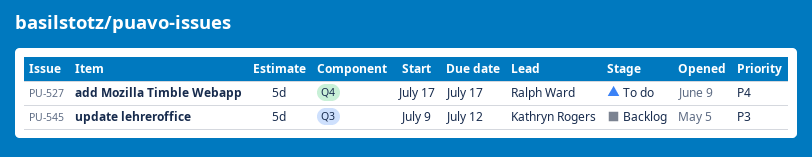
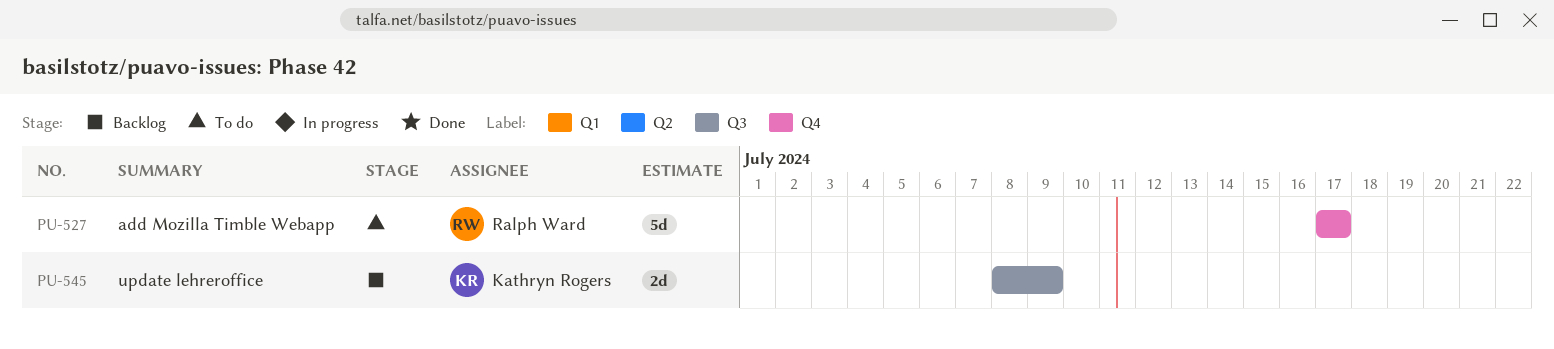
PU-545, estimate: 5d -> 2d
PU-545, start: Jul 9 -> Jul 8
PU-545, due: Jul 12 -> Jul 9

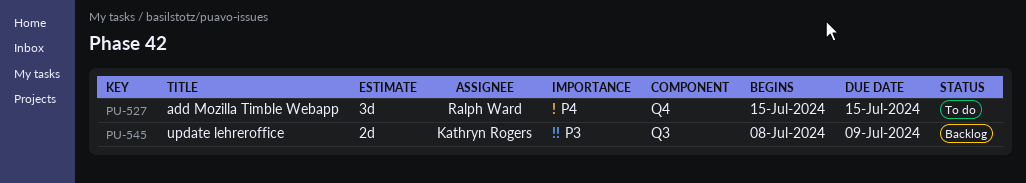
PU-527, estimate: 5d -> 3d
PU-527, start: Jul 17 -> Jul 15
PU-527, due: Jul 17 -> Jul 15

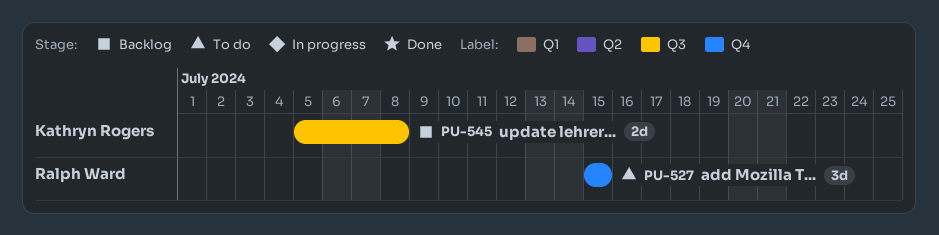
PU-545, start: Jul 8 -> Jul 5
PU-545, due: Jul 9 -> Jul 8

